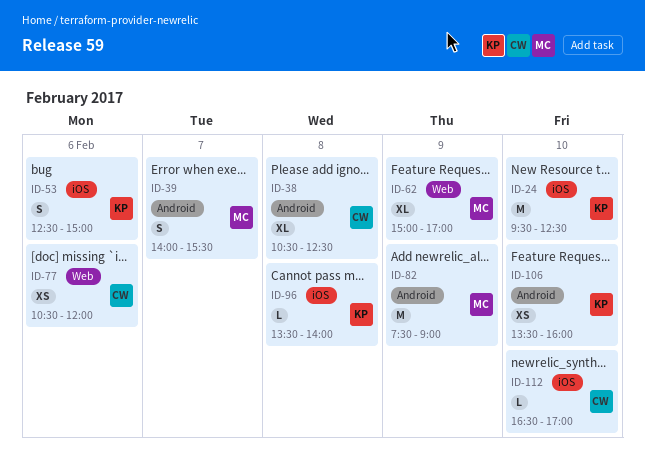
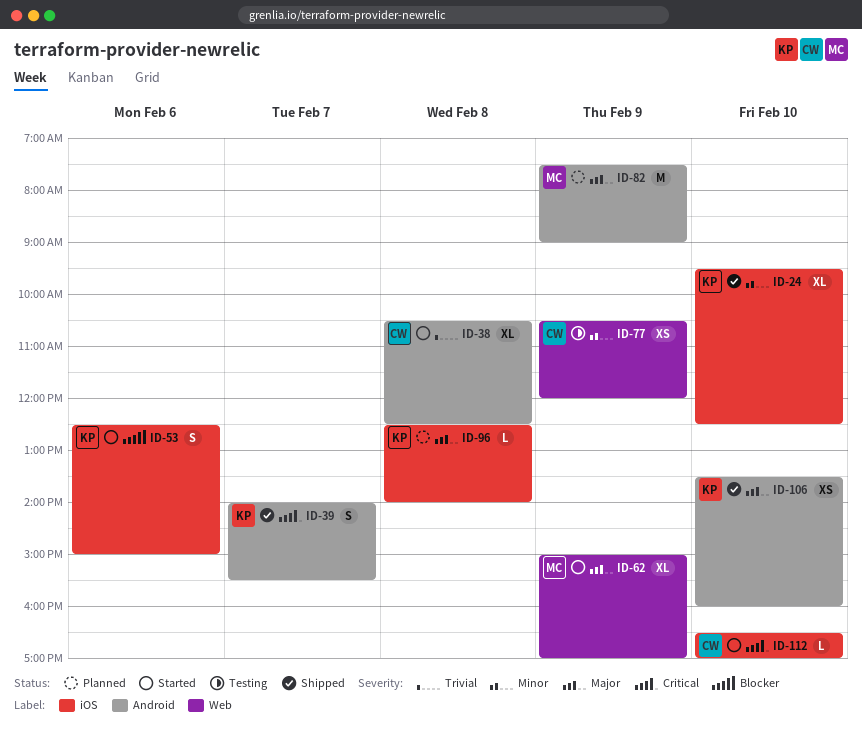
ID-24, estimate: M -> XL
ID-39, owner: MC -> KP
ID-77, day: Feb 6 -> Feb 9
ID-96, begins: 13:30 -> 12:30

